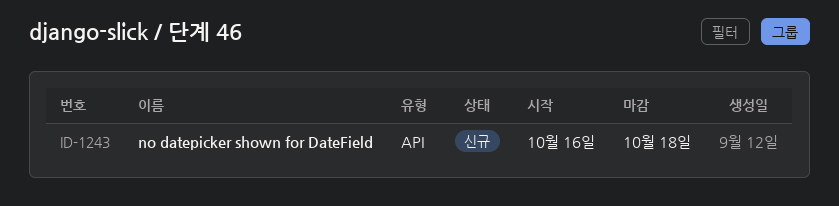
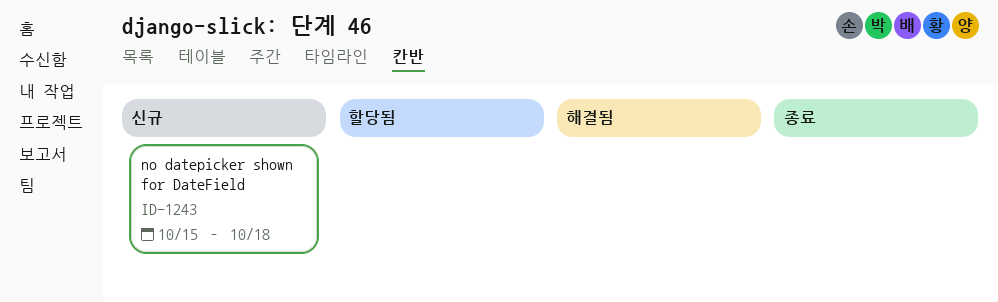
ID-1243, start: Oct 16 -> Oct 15

